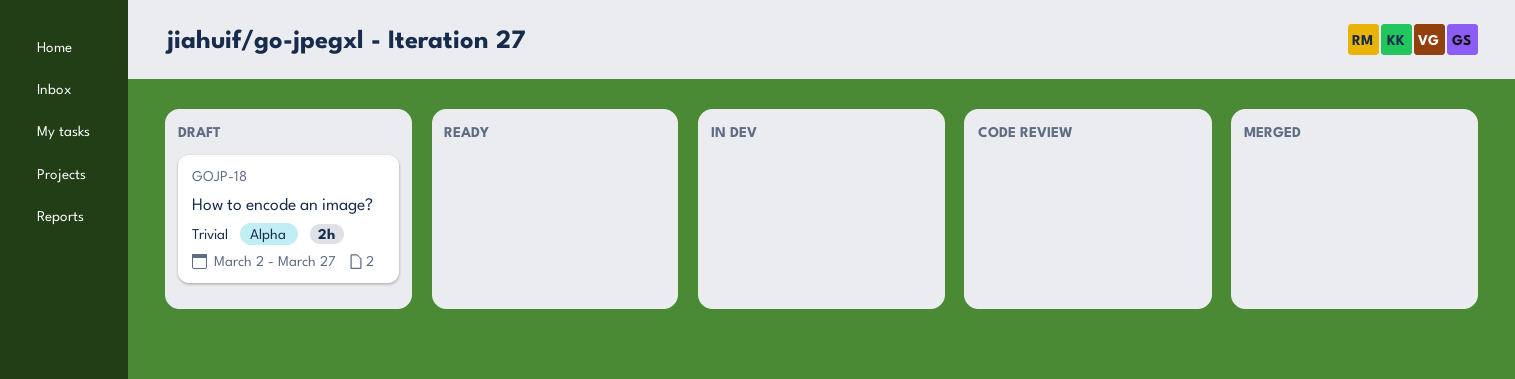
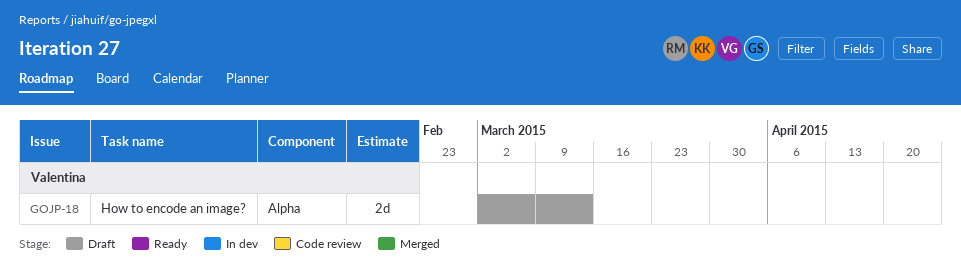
GOJP-18, estimate: 2h -> 2d
GOJP-18, due: Mar 27 -> Mar 13

